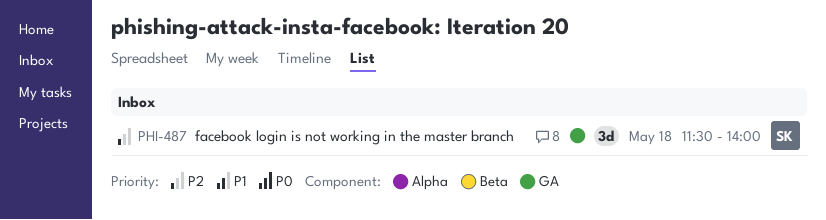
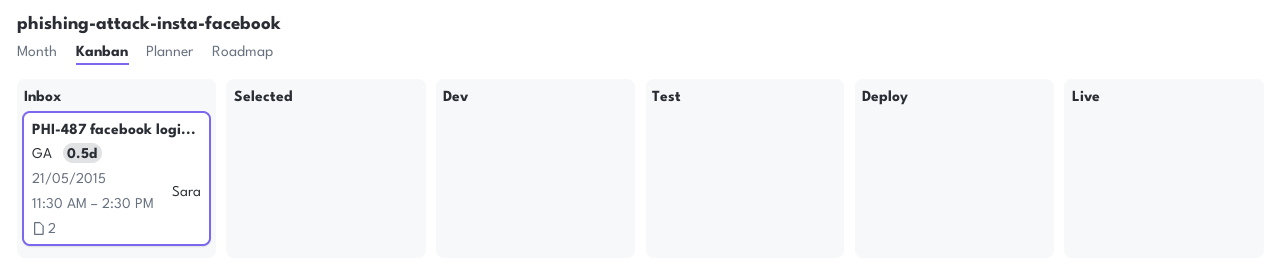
PHI-487, estimate: 3d -> 0.5d
PHI-487, day: May 18 -> May 21
PHI-487, ends: 14:00 -> 14:30

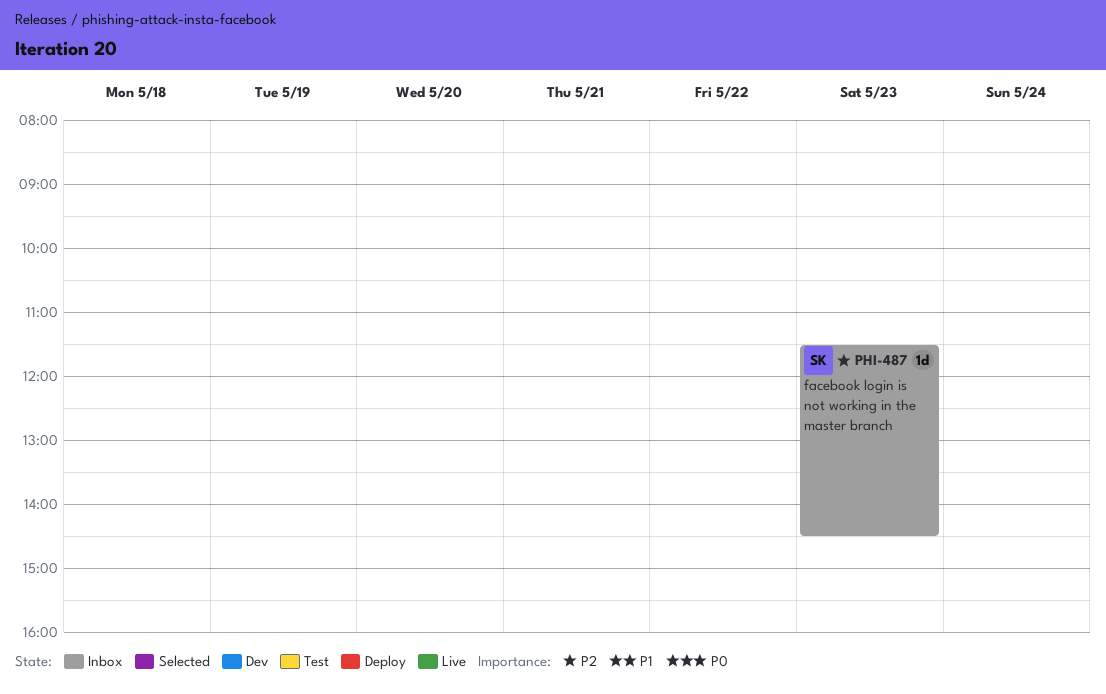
PHI-487, estimate: 0.5d -> 1d
PHI-487, day: May 21 -> May 23

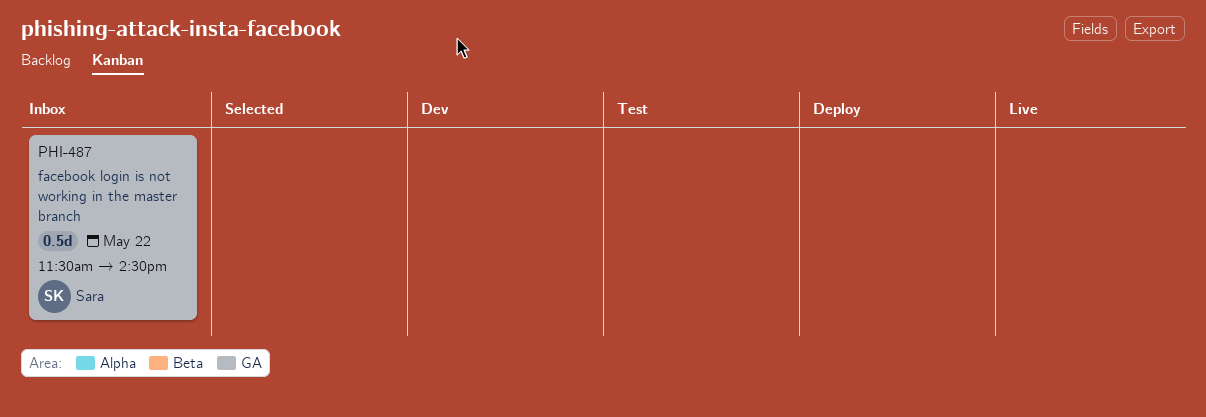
PHI-487, estimate: 1d -> 0.5d
PHI-487, day: May 23 -> May 22

